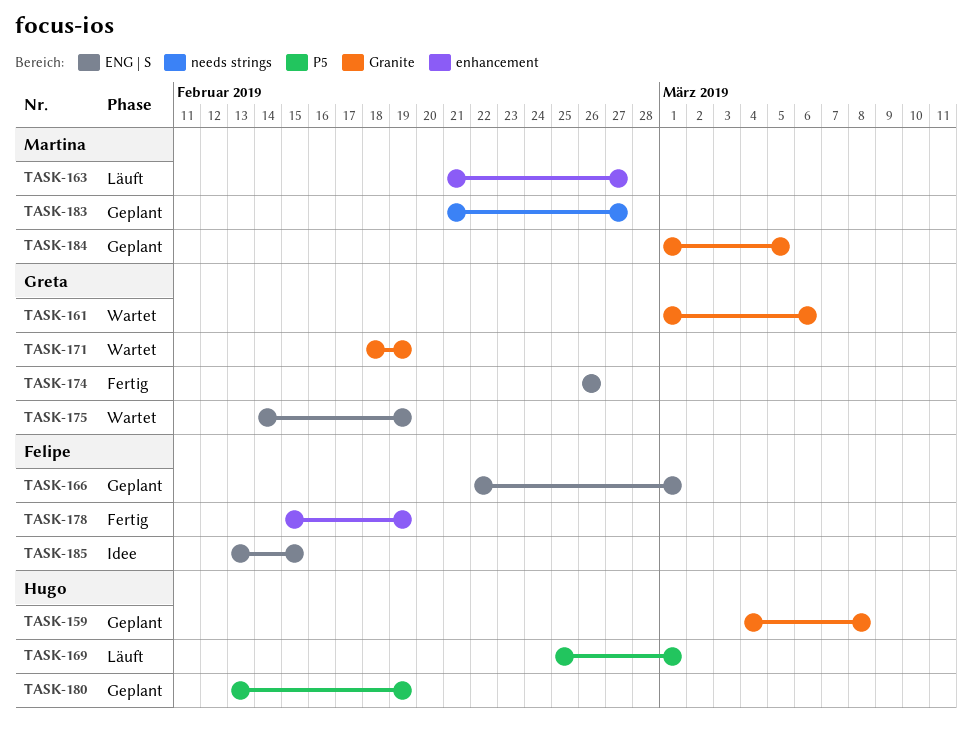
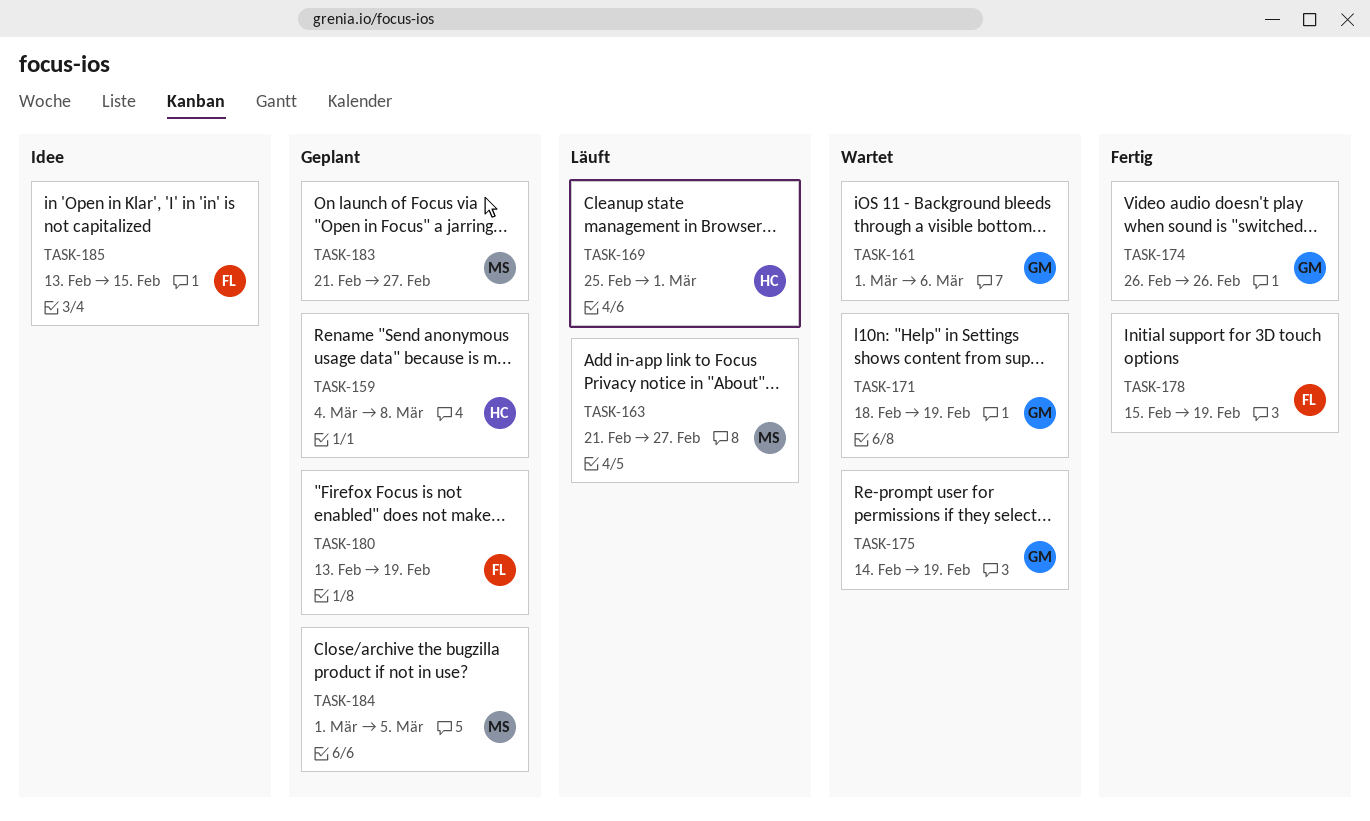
TASK-166: present -> none
TASK-180, owner: Hugo -> Felipe

